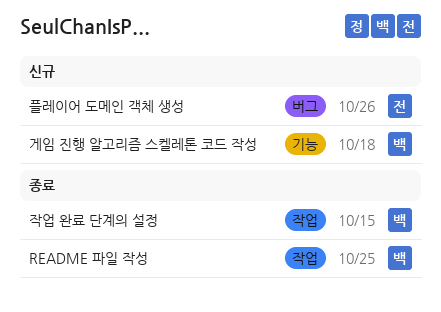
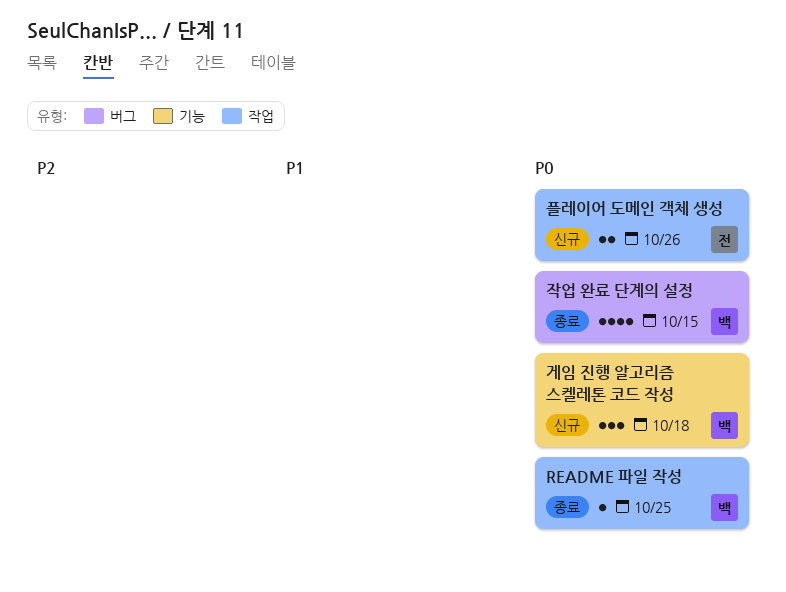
작업 완료 단계의 설정, label: 작업 -> 버그
플레이어 도메인 객체 생성, label: 버그 -> 작업

